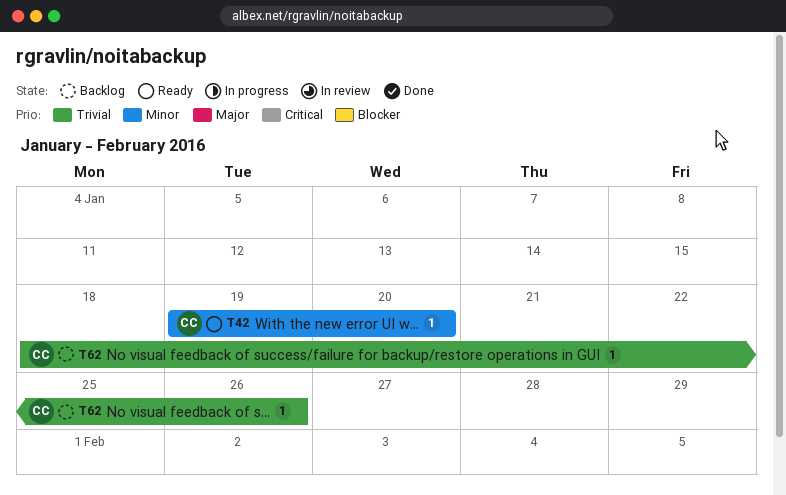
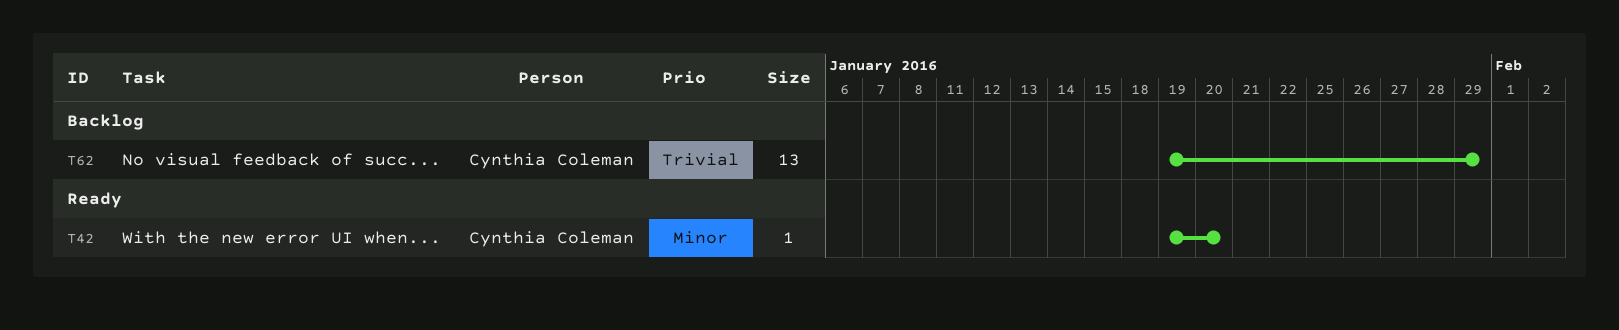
T62, estimate: 1 -> 13
T62, start: Jan 18 -> Jan 19
T62, due: Jan 26 -> Jan 29

